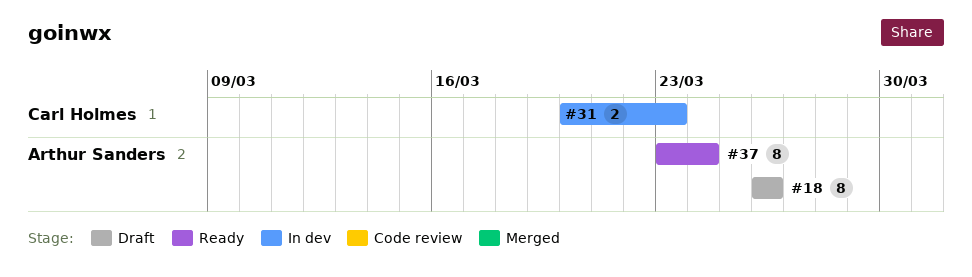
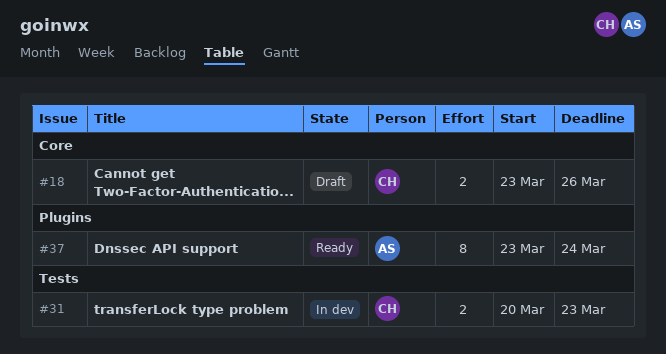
#18, owner: Arthur Sanders -> Carl Holmes
#18, estimate: 8 -> 2
#18, start: Mar 26 -> Mar 23

